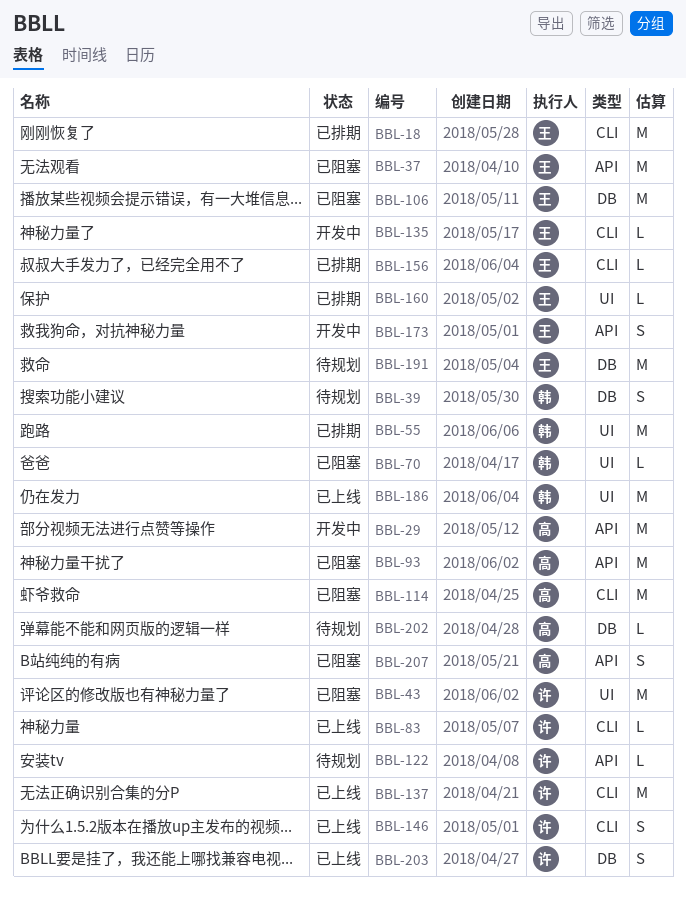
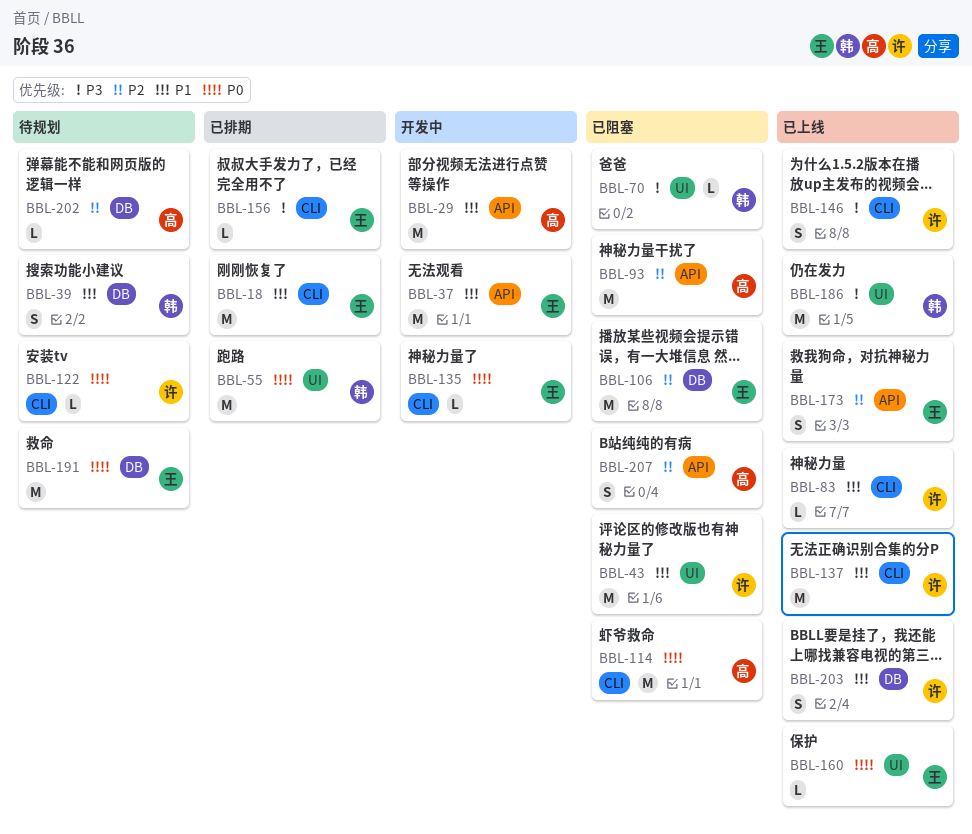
BBL-37, status: 已阻塞 -> 开发中
BBL-122, label: API -> CLI
BBL-160, status: 已排期 -> 已上线
BBL-173, status: 开发中 -> 已上线

